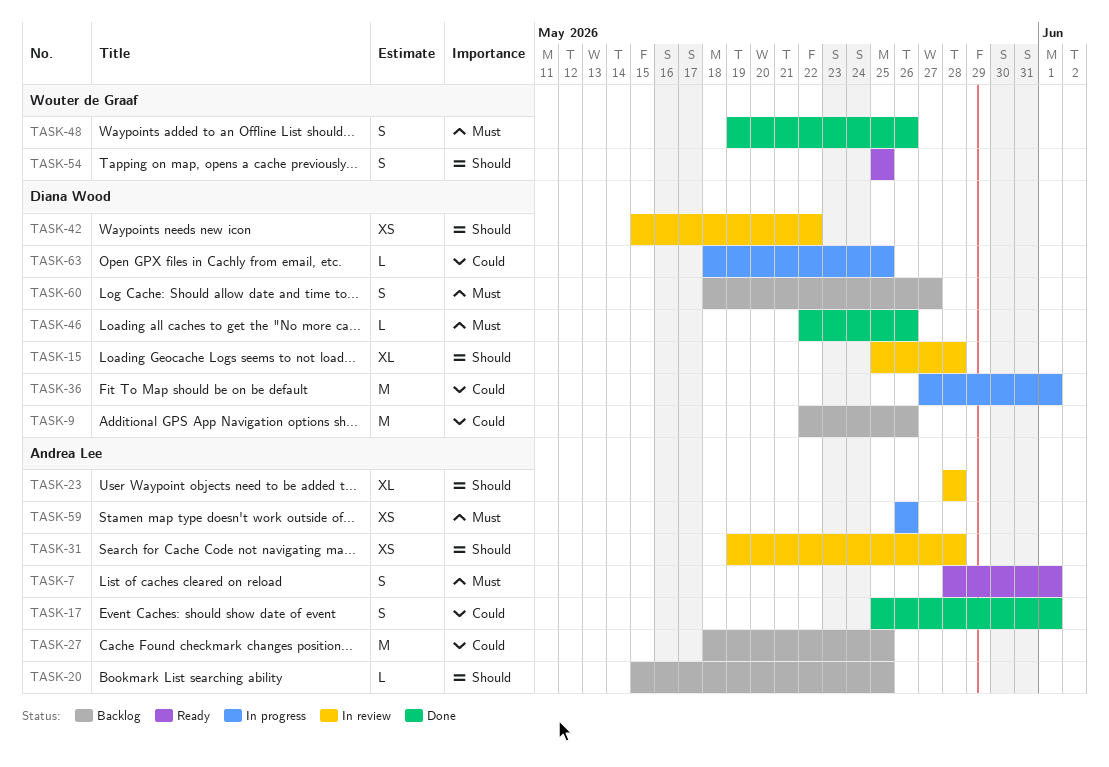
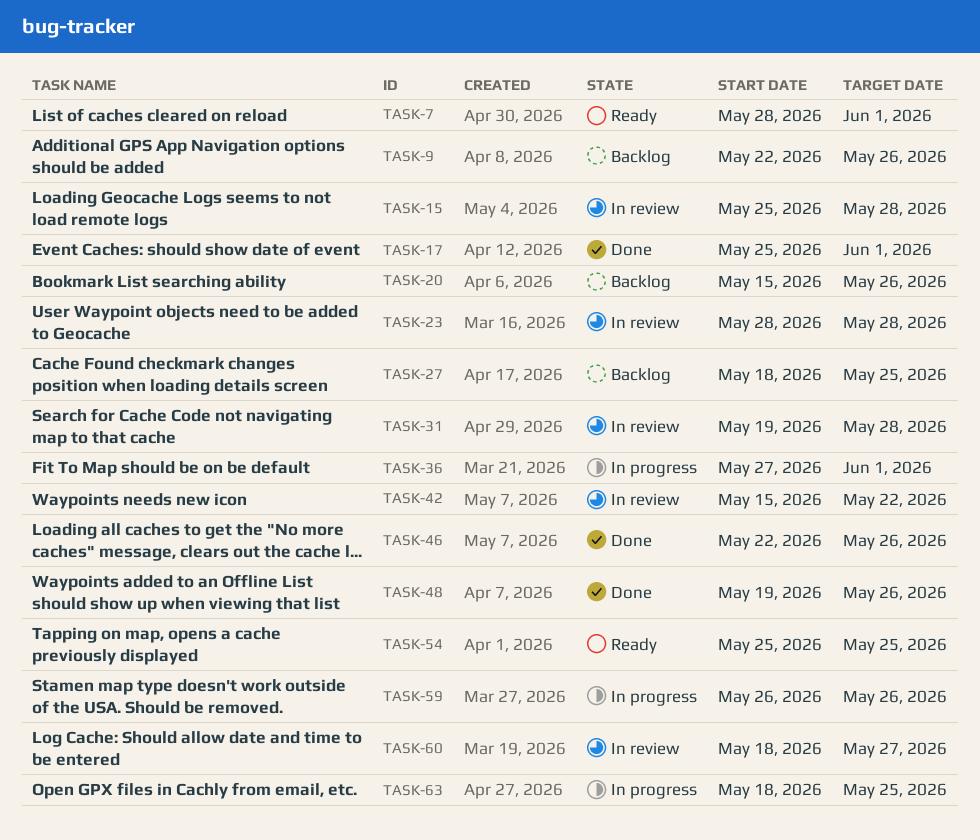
TASK-20, due: May 25 -> May 26
TASK-60, status: Backlog -> In review

